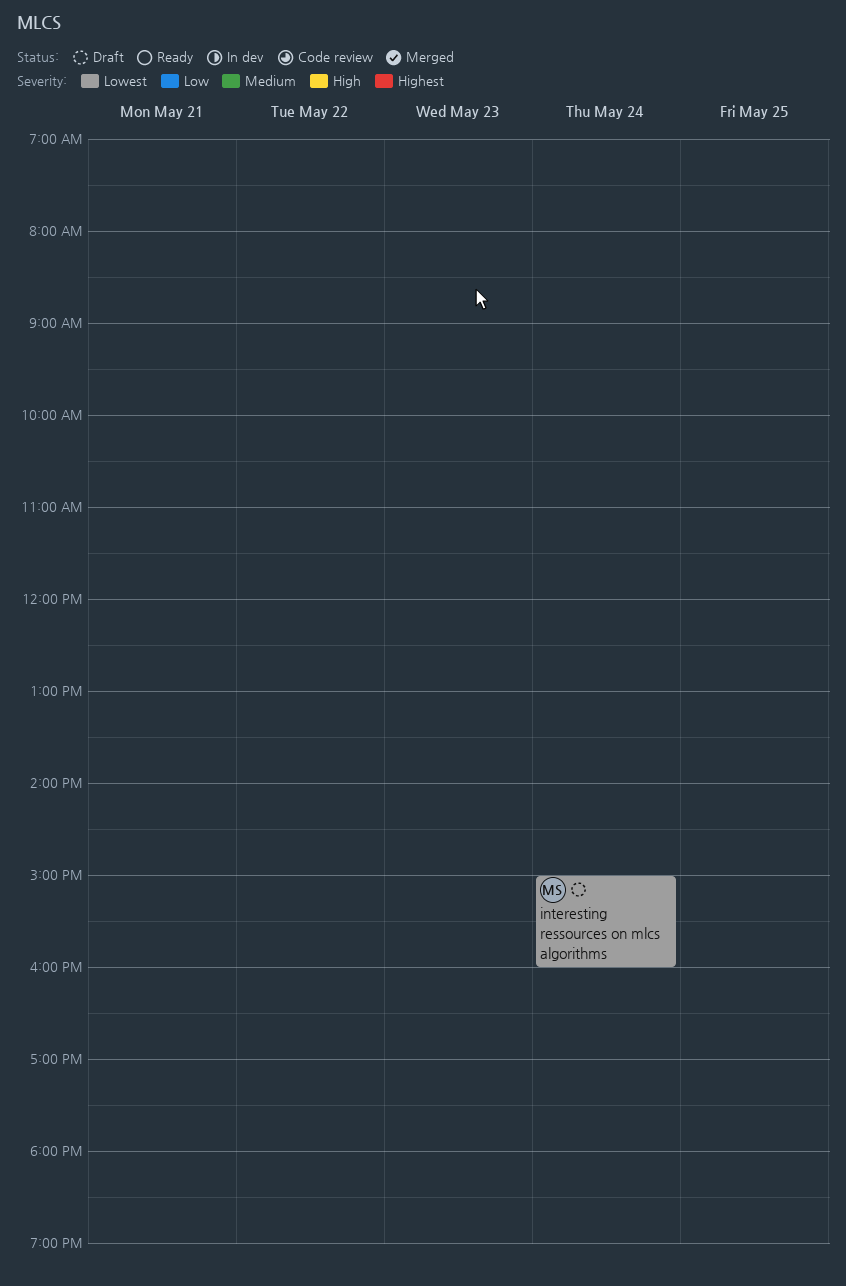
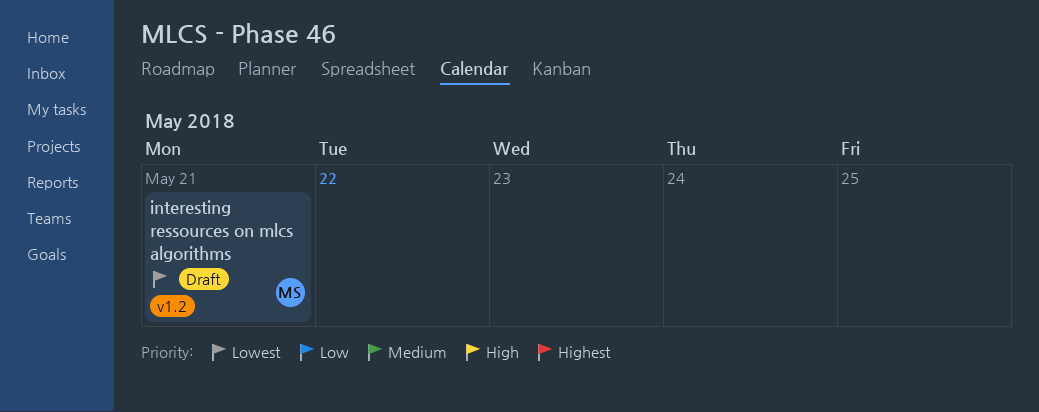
interesting ressources on mlcs algorithms, day: May 24 -> May 21

